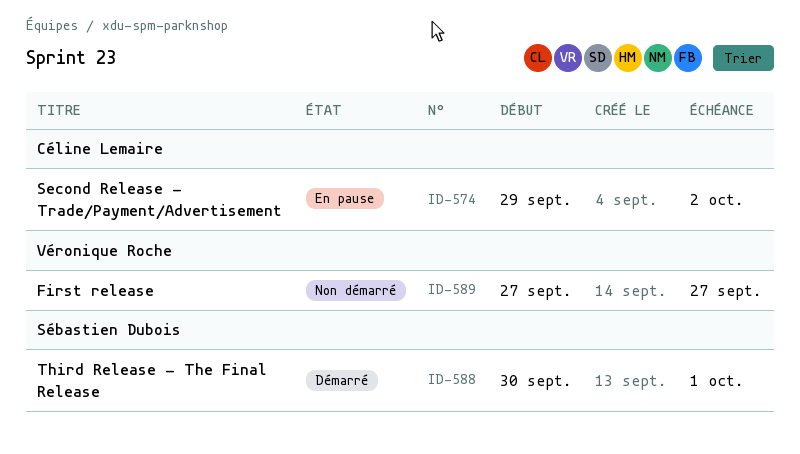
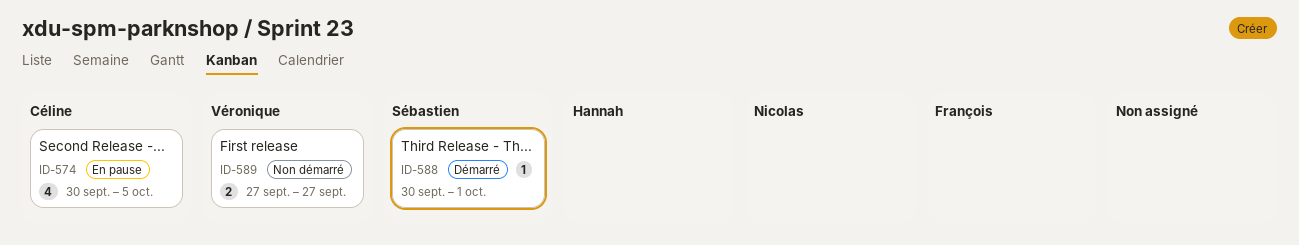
ID-574, start: Sep 29 -> Sep 30
ID-574, due: Oct 2 -> Oct 5

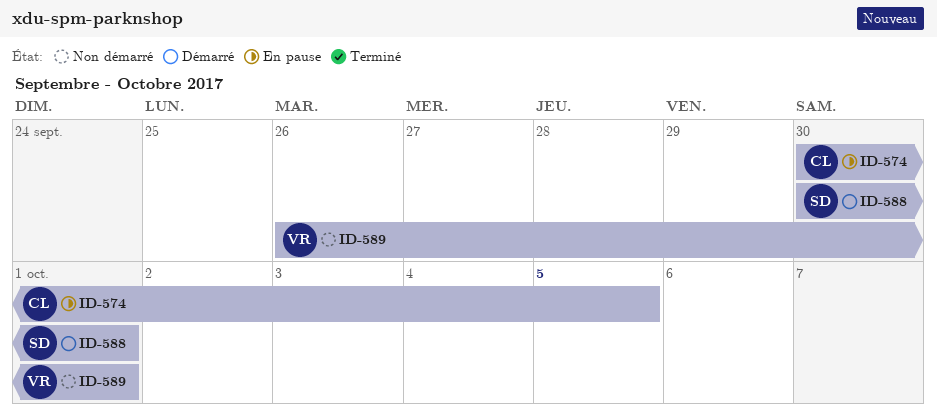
ID-589, start: Sep 27 -> Sep 26
ID-589, due: Sep 27 -> Oct 1

